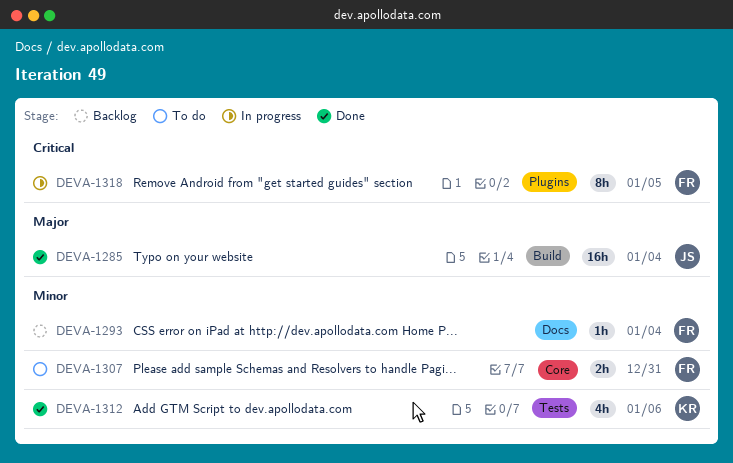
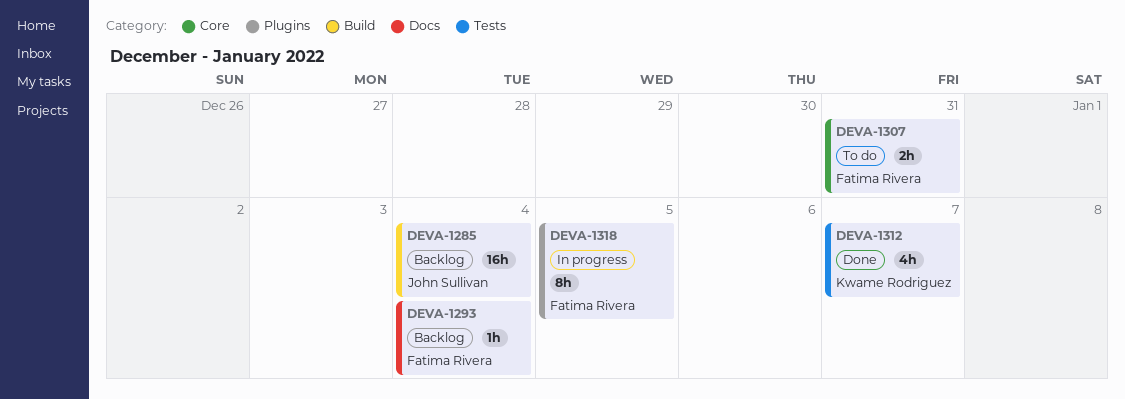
DEVA-1285, status: Done -> Backlog
DEVA-1312, due: Jan 6 -> Jan 7

